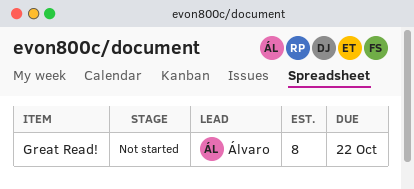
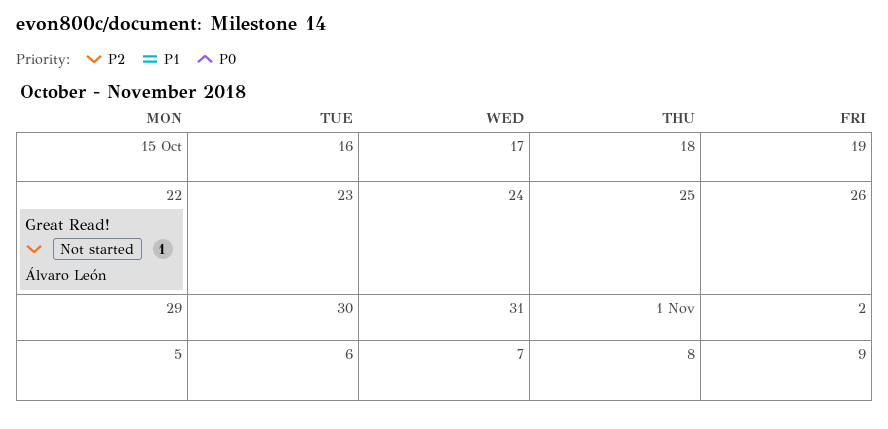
Great Read!, estimate: 8 -> 1

